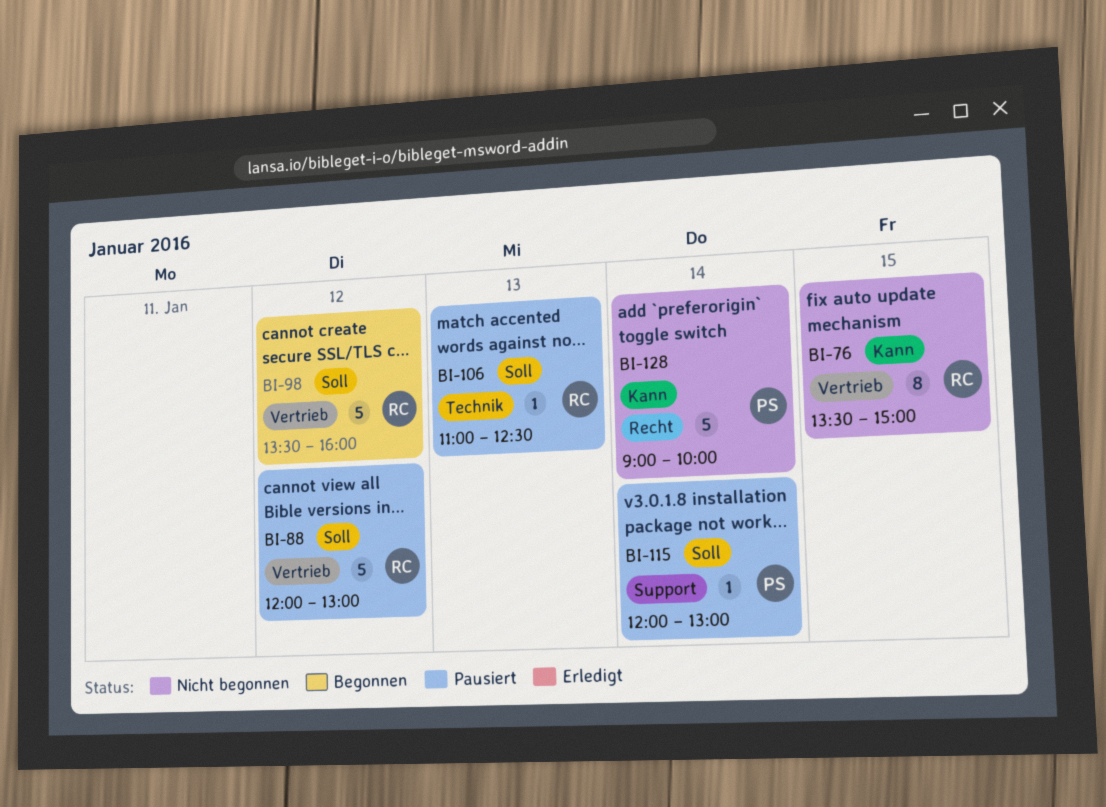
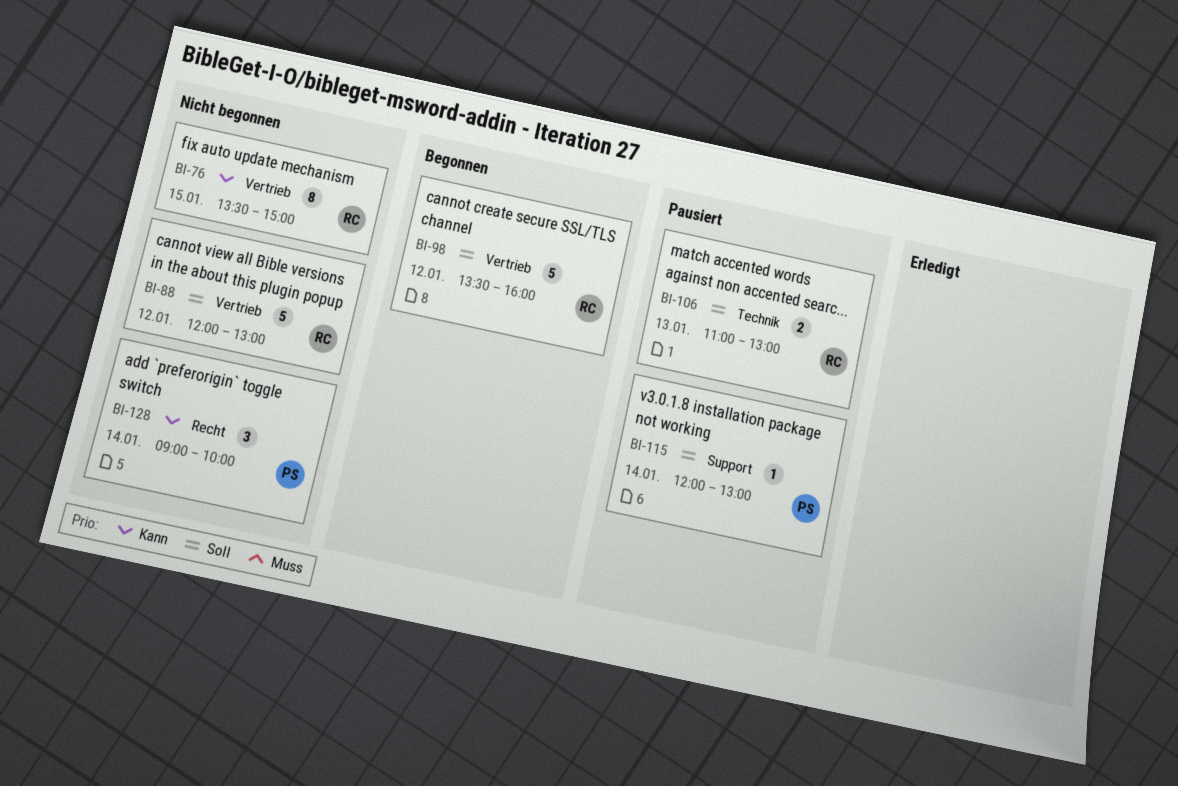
BI-88, status: Pausiert -> Nicht begonnen
BI-106, estimate: 1 -> 2
BI-106, ends: 12:30 -> 13:00
BI-128, estimate: 5 -> 3

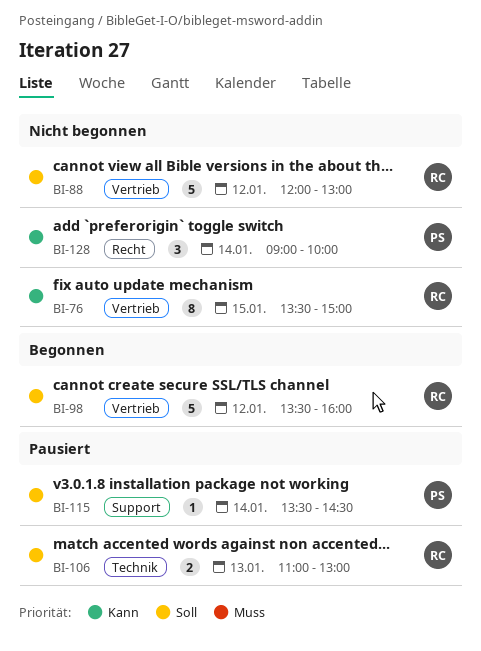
BI-115, begins: 12:00 -> 13:30
BI-115, ends: 13:00 -> 14:30

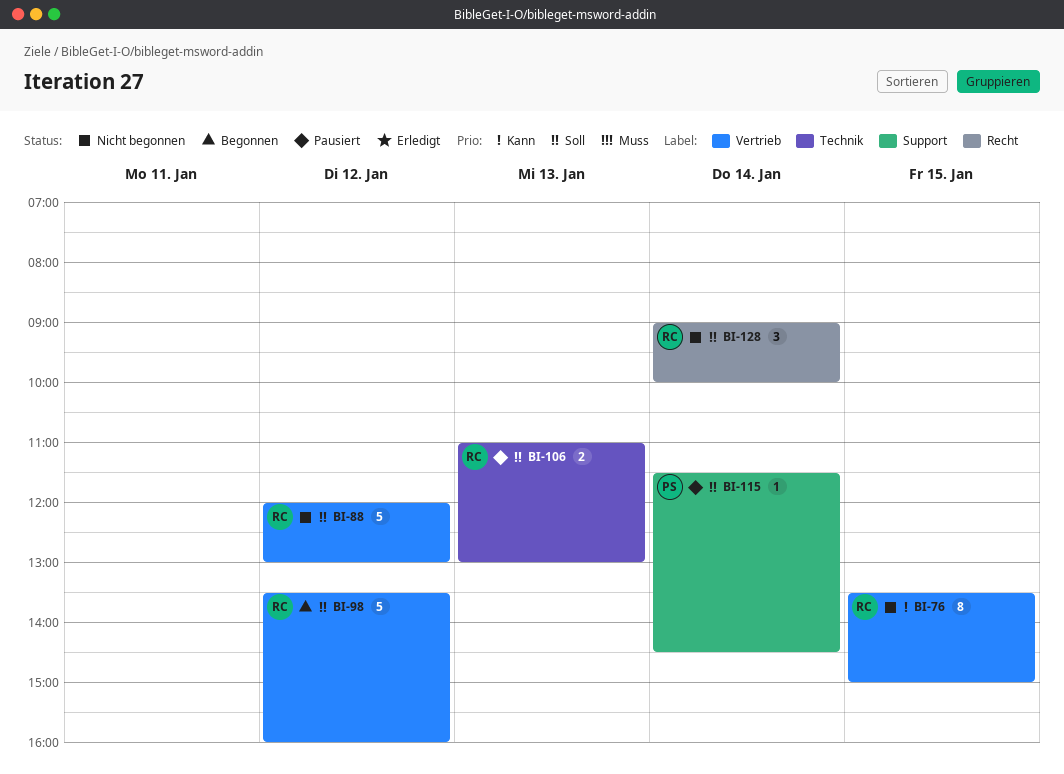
BI-115, begins: 13:30 -> 11:30
BI-128, owner: PS -> RC
BI-128, priority: Kann -> Soll

